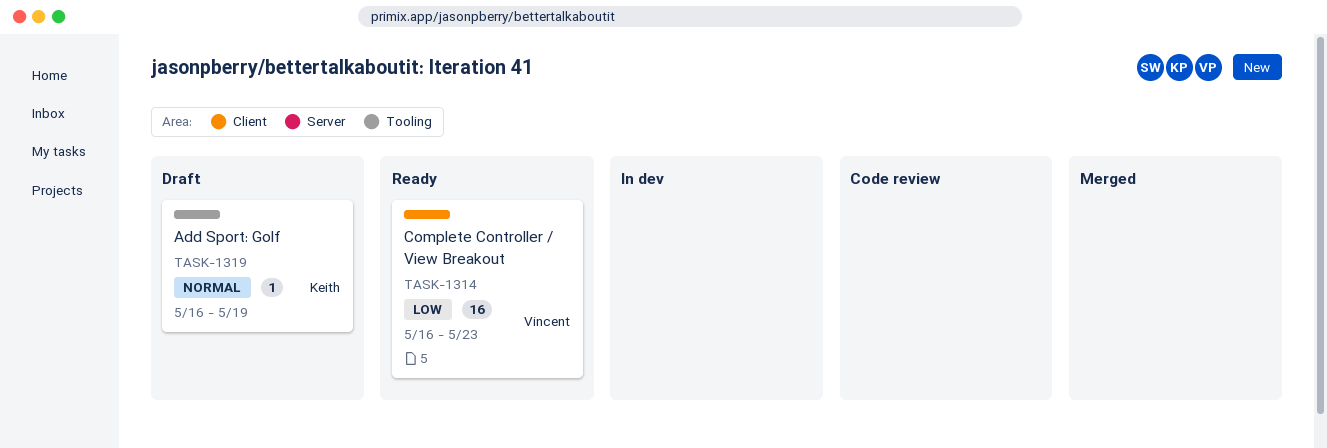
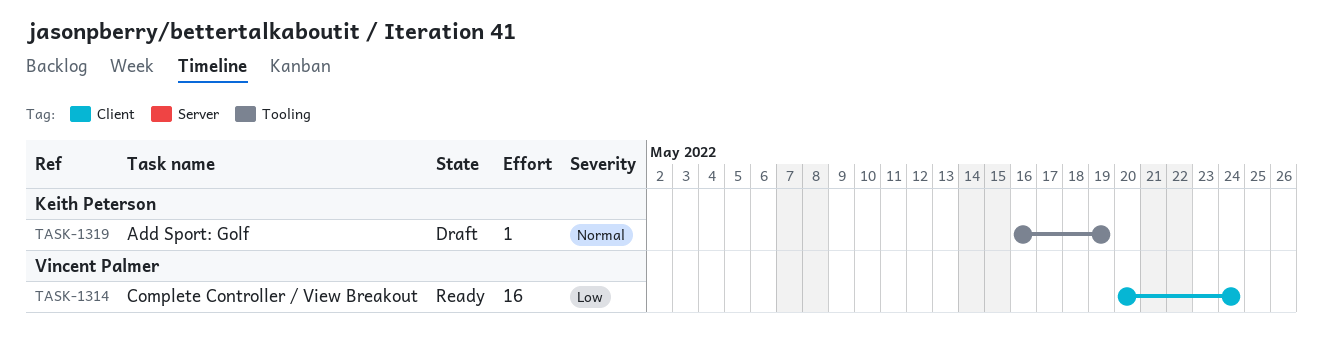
TASK-1314, start: May 16 -> May 20
TASK-1314, due: May 23 -> May 24

